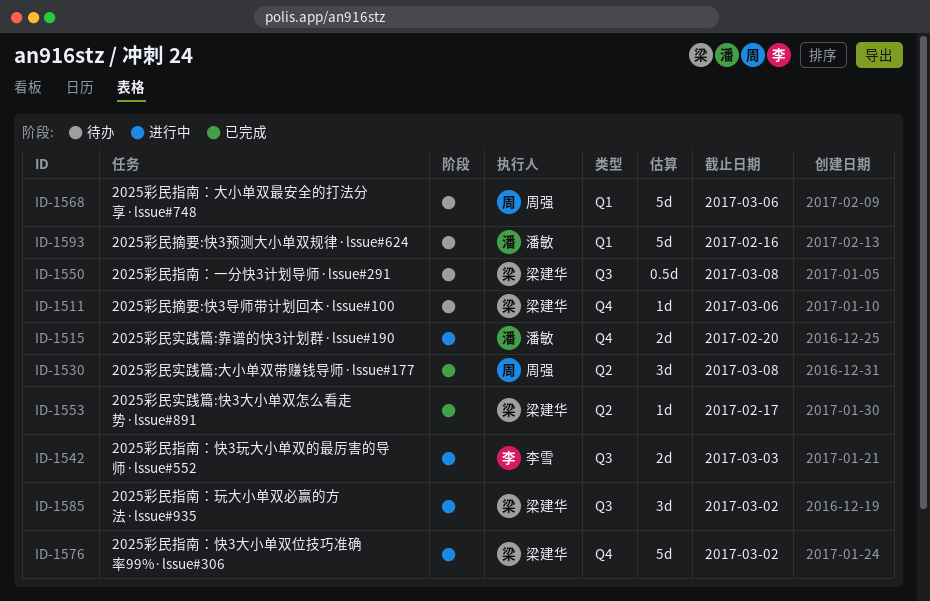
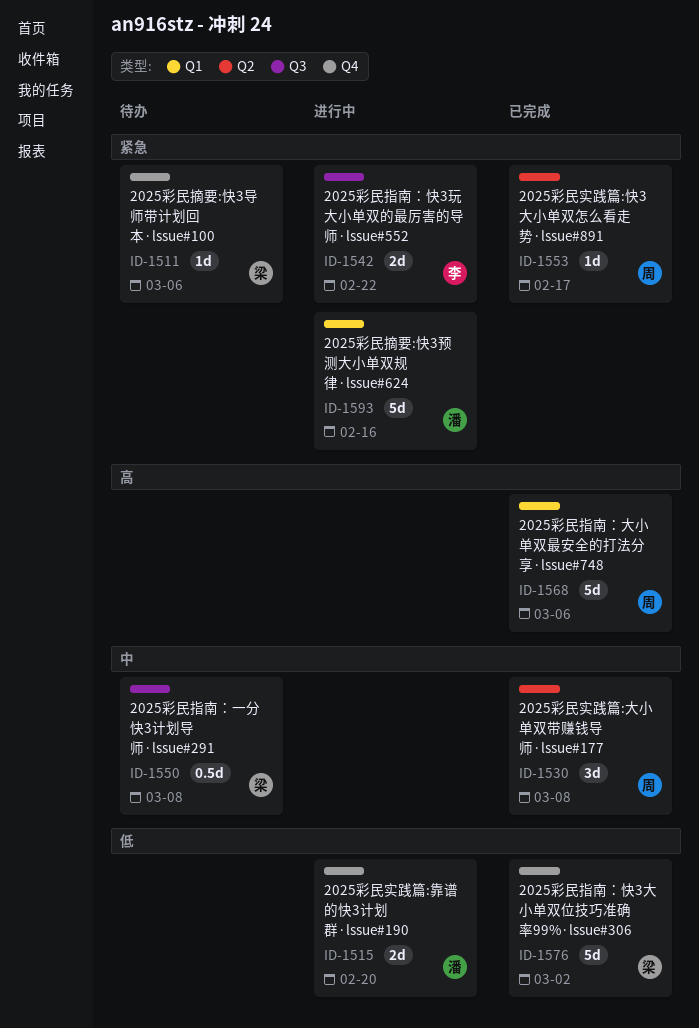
ID-1542, due: Mar 3 -> Feb 22
ID-1553, owner: 梁建华 -> 周强
ID-1568, status: 待办 -> 已完成
ID-1576, status: 进行中 -> 已完成
ID-1585: present -> none
ID-1593, status: 待办 -> 进行中

